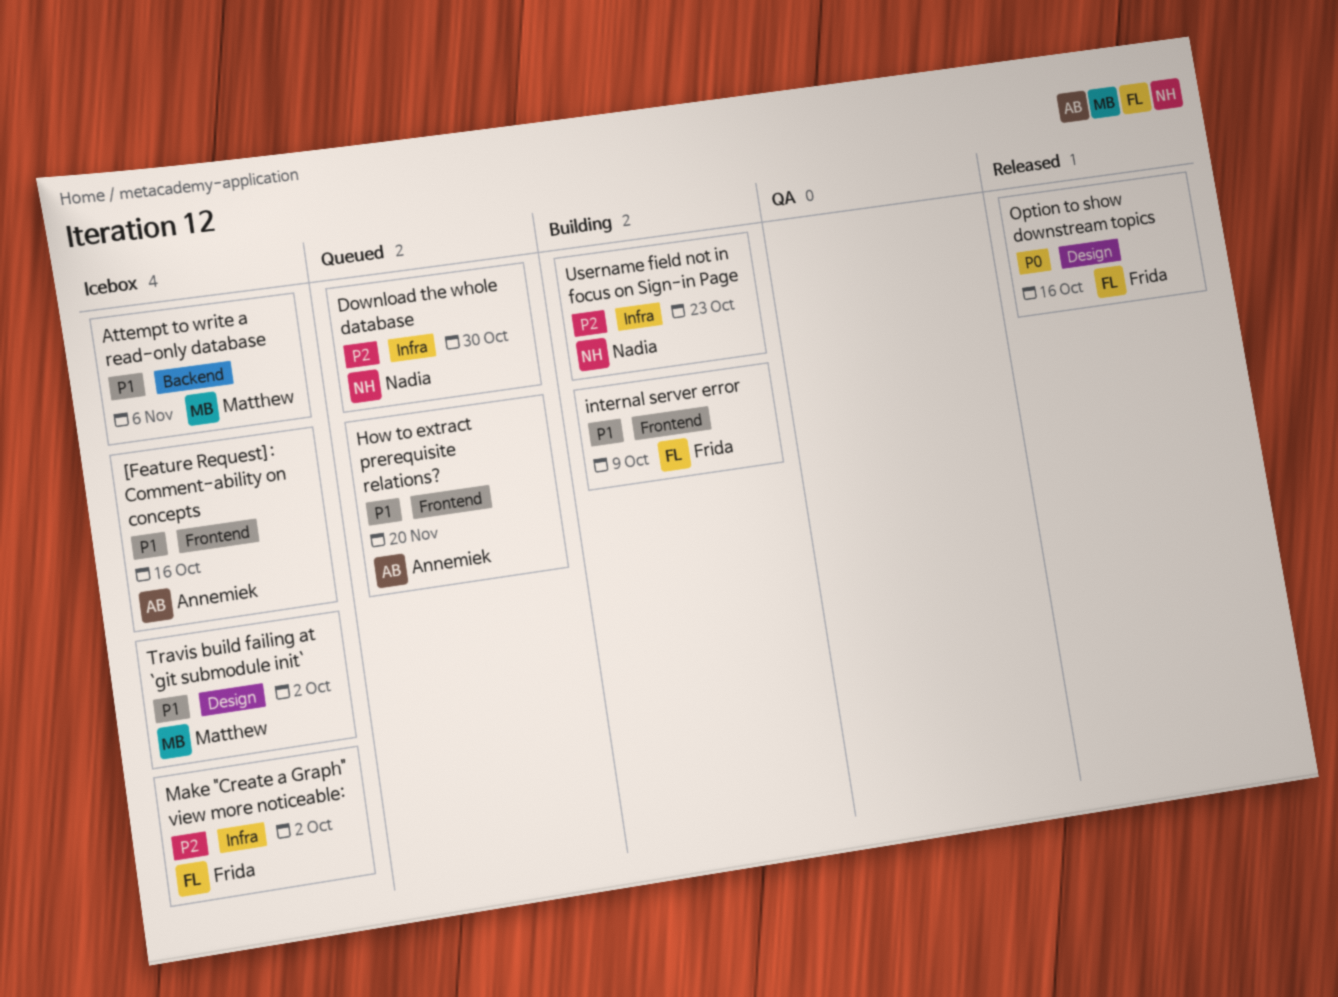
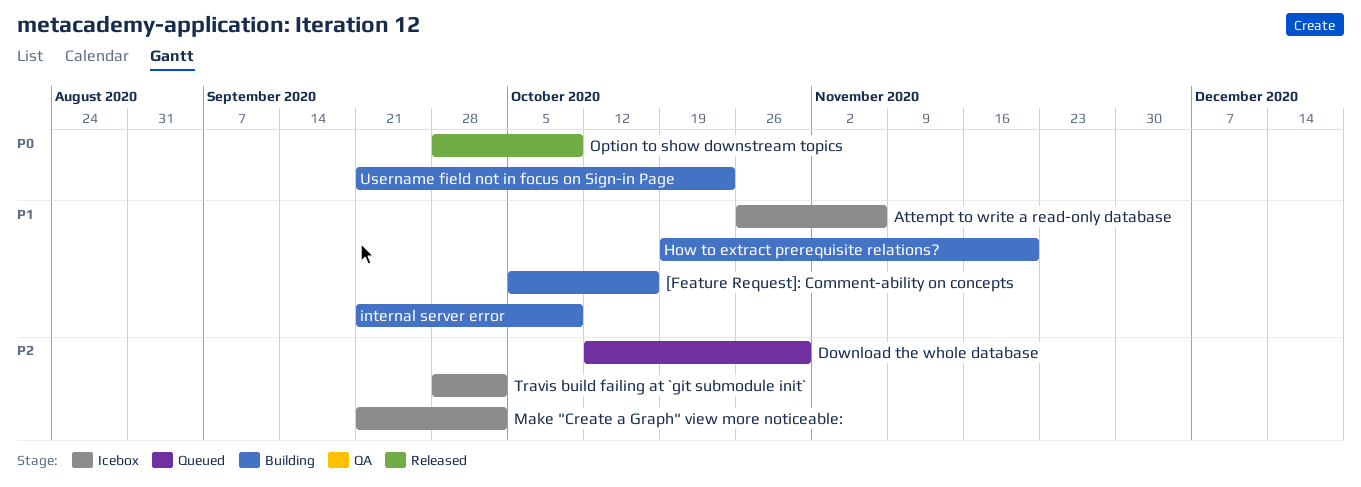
[Feature Request]: Comment-ability on concepts, status: Icebox -> Building
How to extract prerequisite relations?, status: Queued -> Building
Option to show downstream topics, due: Oct 16 -> Oct 9
Travis build failing at `git submodule init`, priority: P1 -> P2
Username field not in focus on Sign-in Page, priority: P2 -> P0

